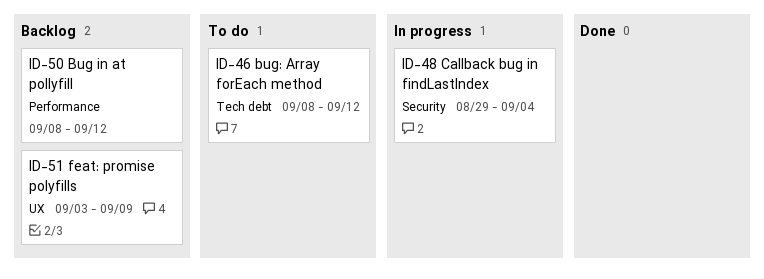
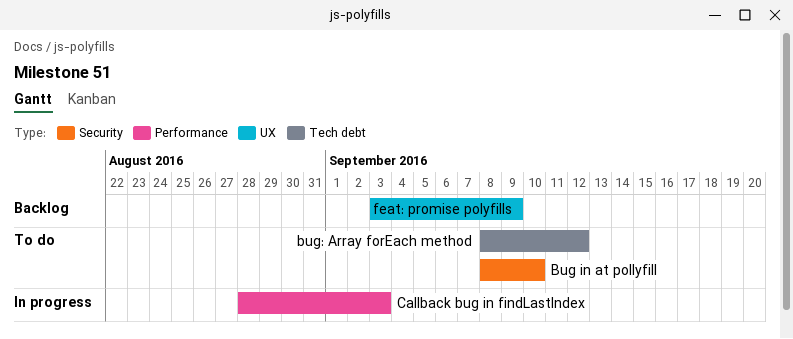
Bug in at pollyfill, status: Backlog -> To do
Bug in at pollyfill, label: Performance -> Security
Bug in at pollyfill, due: Sep 12 -> Sep 10
Callback bug in findLastIndex, label: Security -> Performance
Callback bug in findLastIndex, start: Aug 29 -> Aug 28
Callback bug in findLastIndex, due: Sep 4 -> Sep 3

